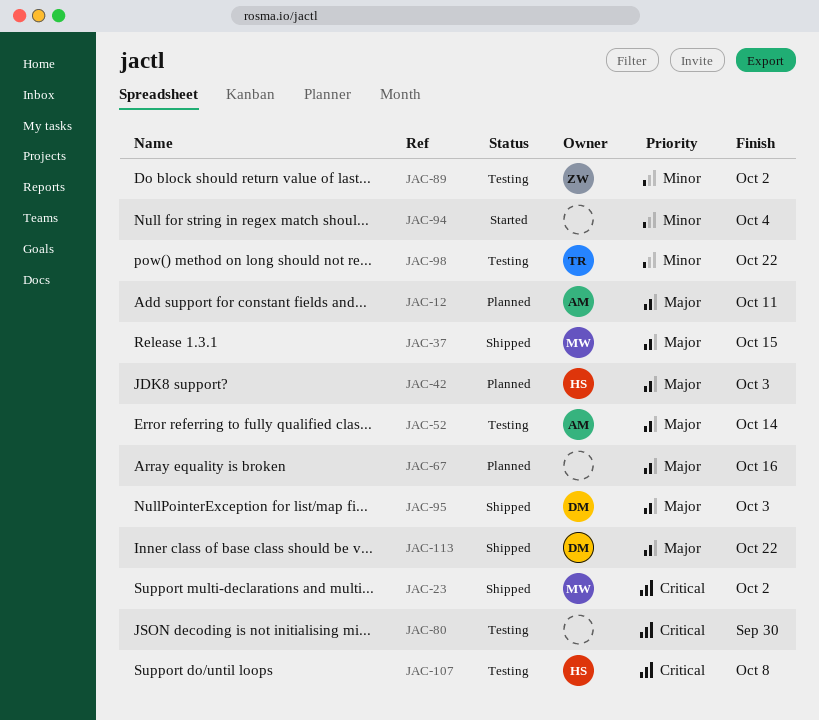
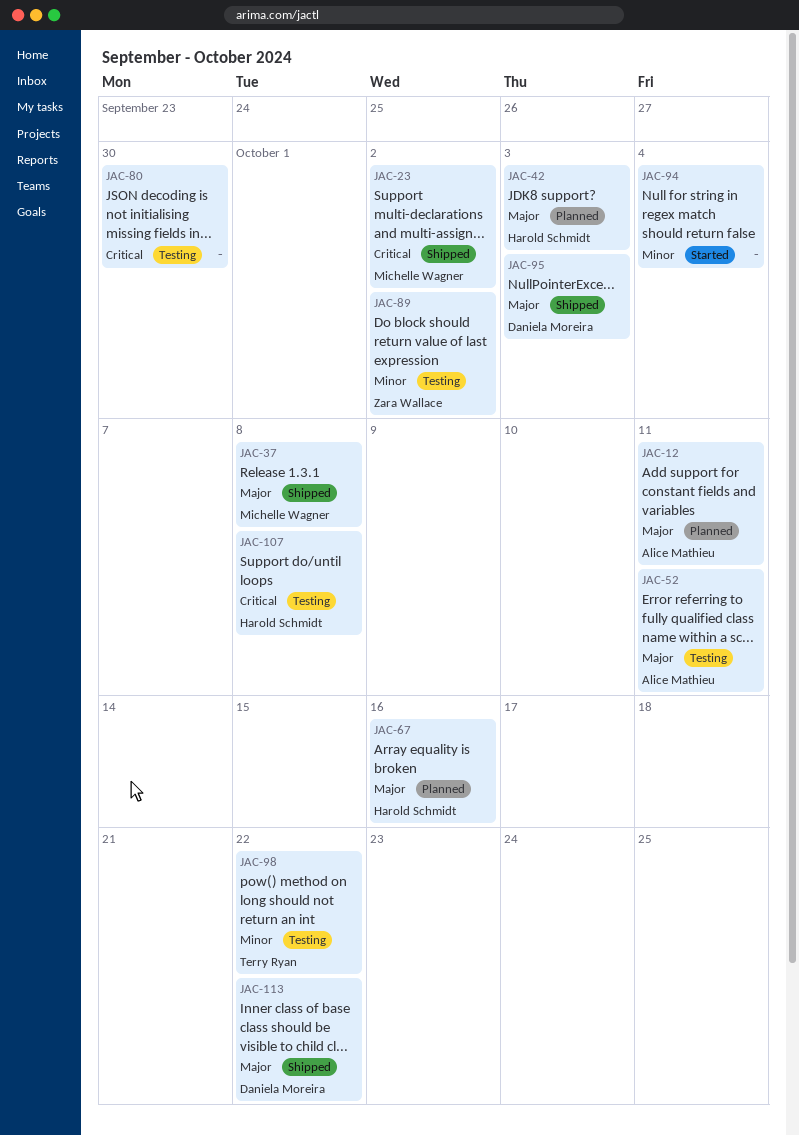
JAC-37, due: Oct 15 -> Oct 8
JAC-52, due: Oct 14 -> Oct 11
JAC-67, owner: none -> Harold Schmidt

